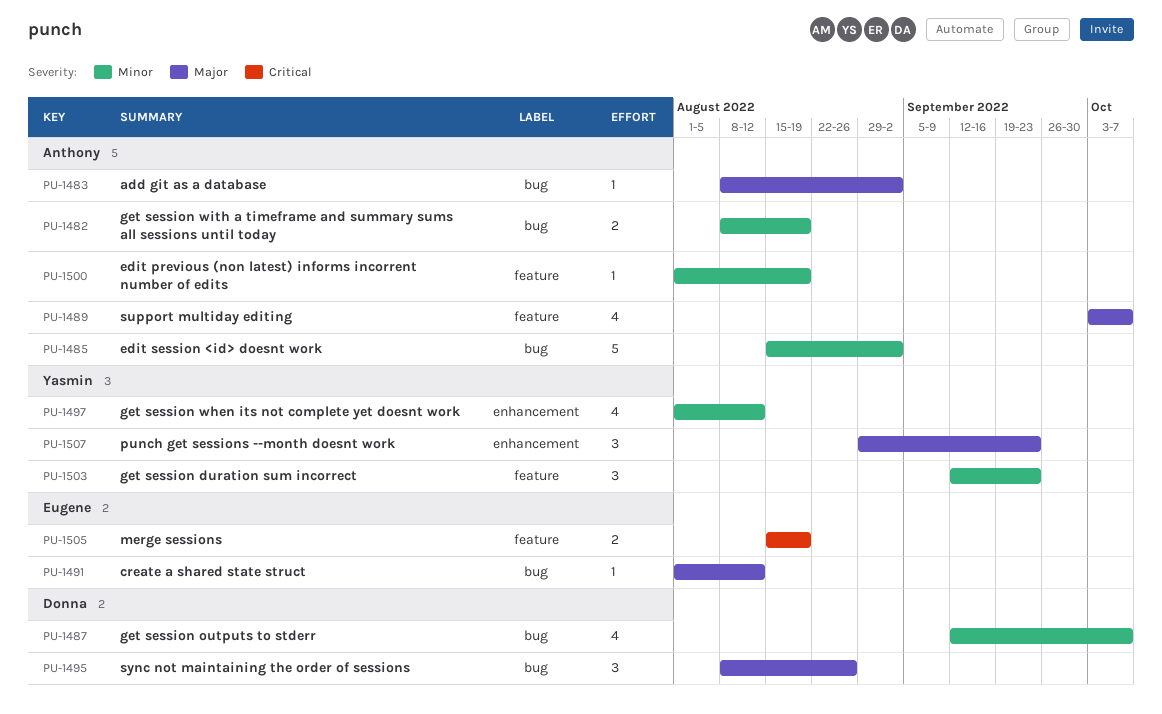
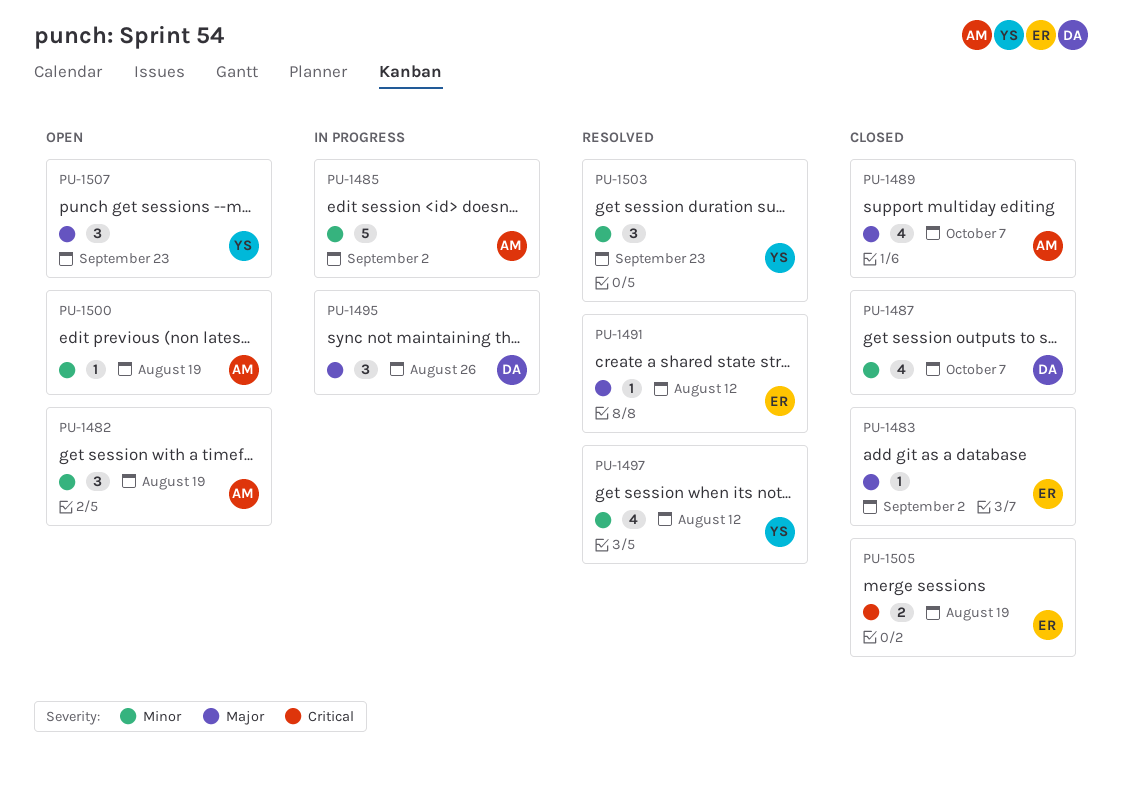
PU-1482, estimate: 2 -> 3
PU-1483, owner: Anthony -> Eugene

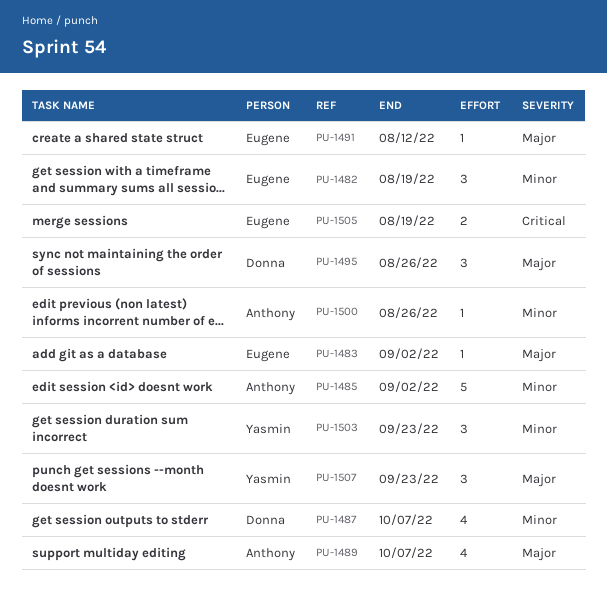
PU-1482, owner: Anthony -> Eugene
PU-1497: present -> none
PU-1500, due: Aug 19 -> Aug 26

